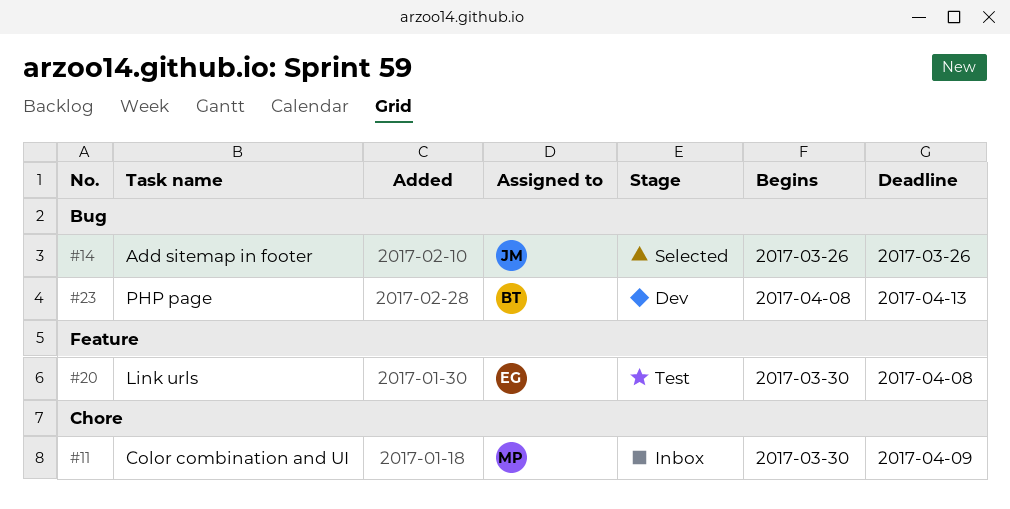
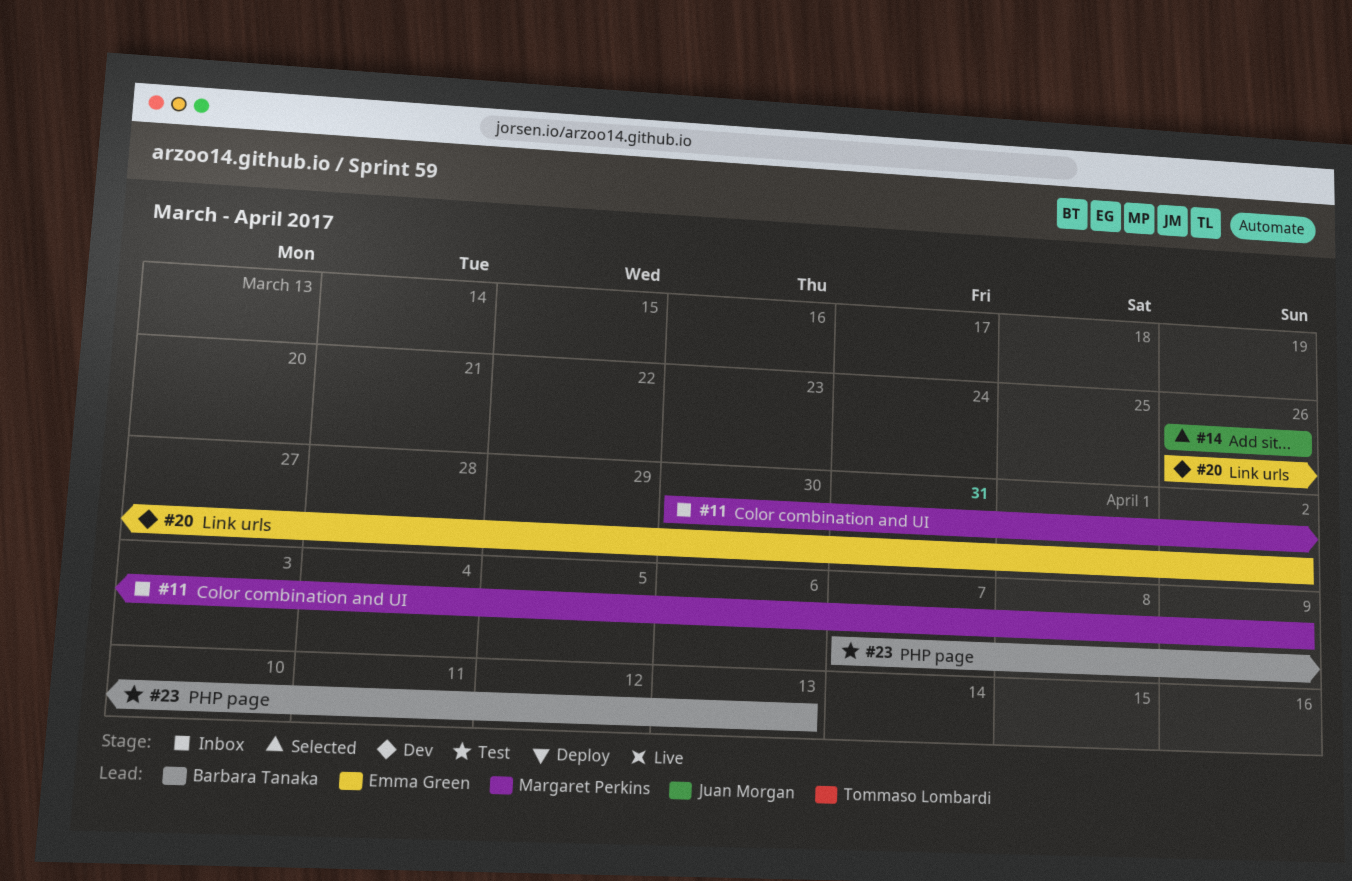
#20, status: Test -> Dev
#20, start: Mar 30 -> Mar 26
#20, due: Apr 8 -> Apr 2
#23, status: Dev -> Test
#23, start: Apr 8 -> Apr 7

